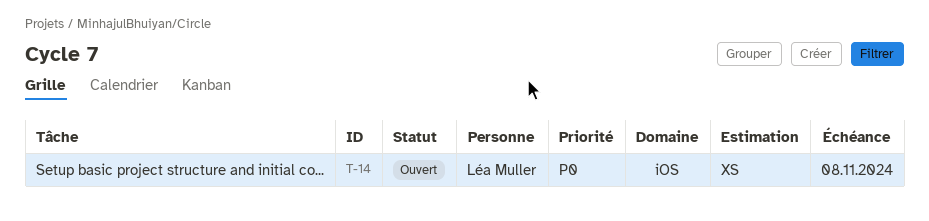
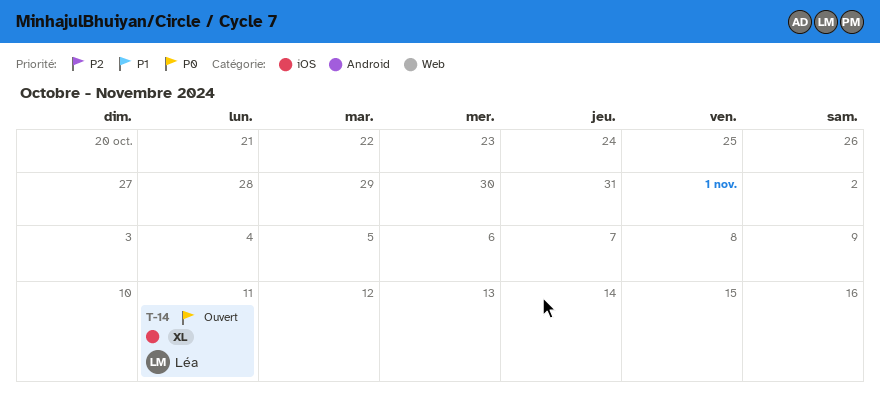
T-14, estimate: XS -> XL
T-14, due: Nov 8 -> Nov 11

